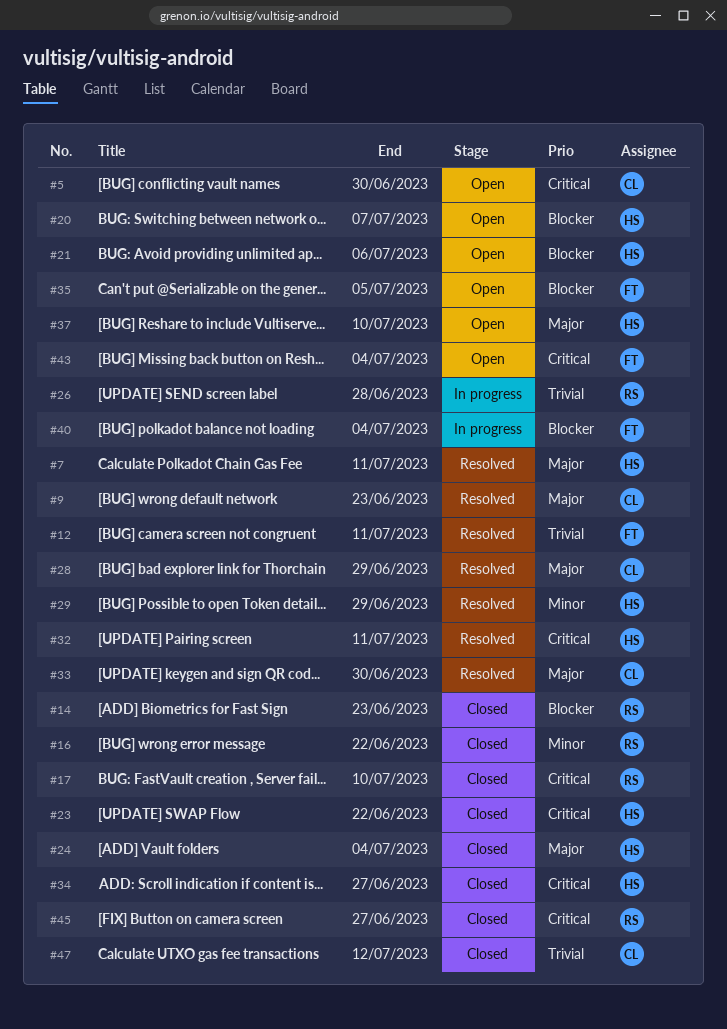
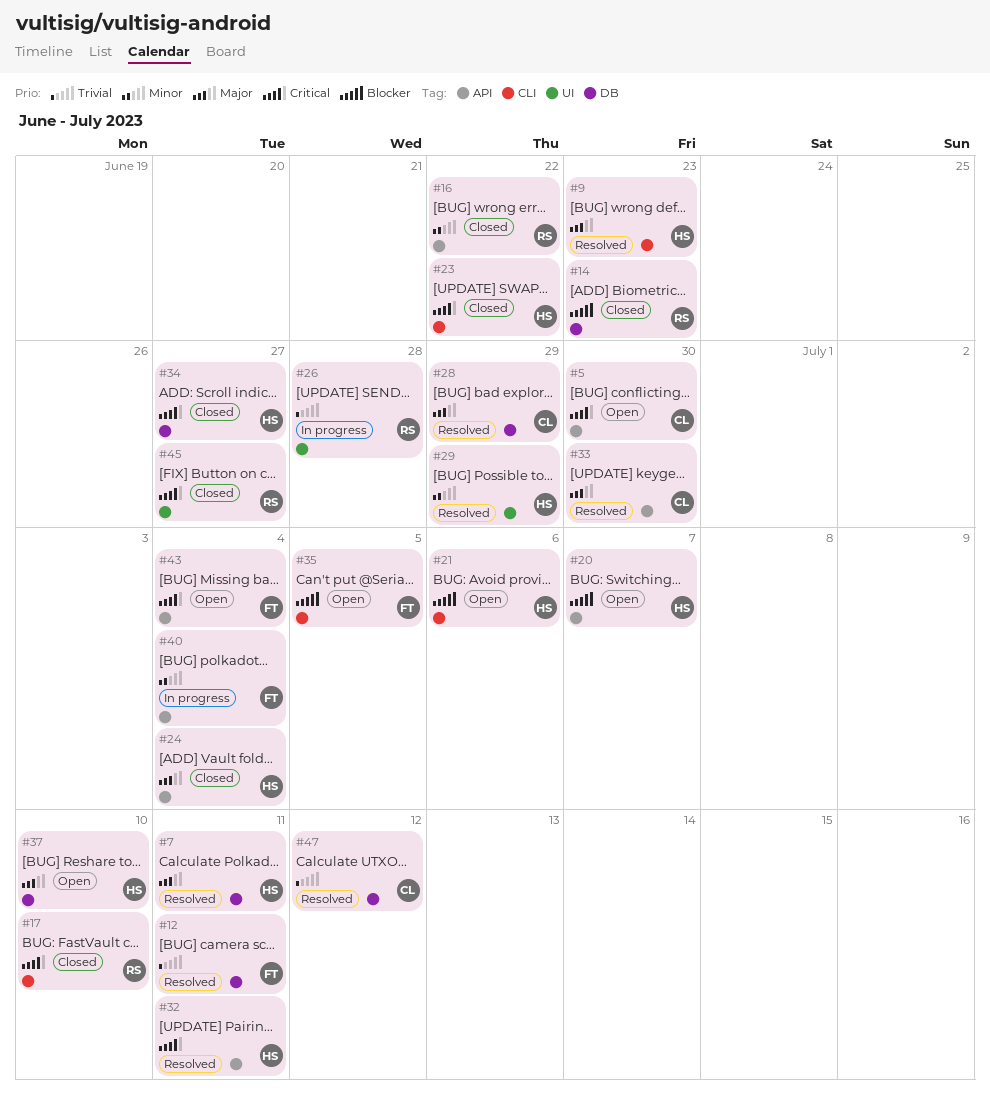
#9, owner: CL -> HS
#40, priority: Blocker -> Minor
#47, status: Closed -> Resolved

